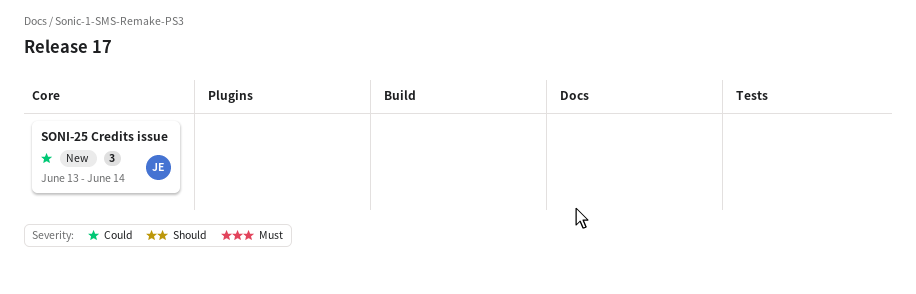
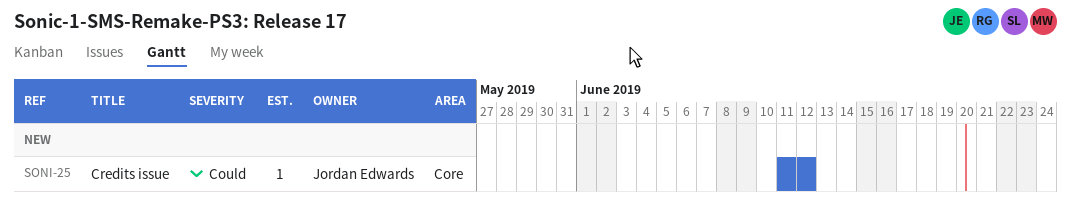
SONI-25, estimate: 3 -> 1
SONI-25, start: Jun 13 -> Jun 11
SONI-25, due: Jun 14 -> Jun 12

